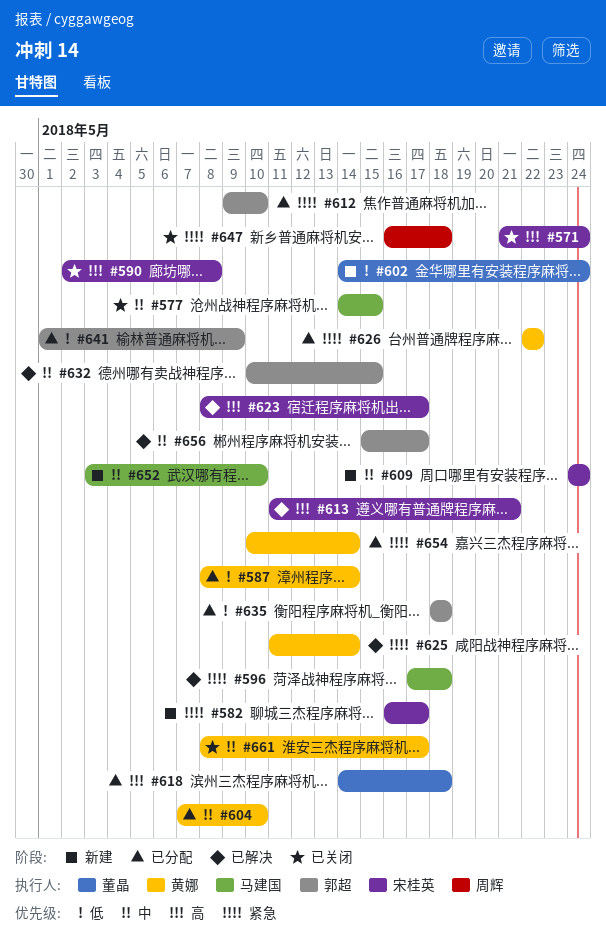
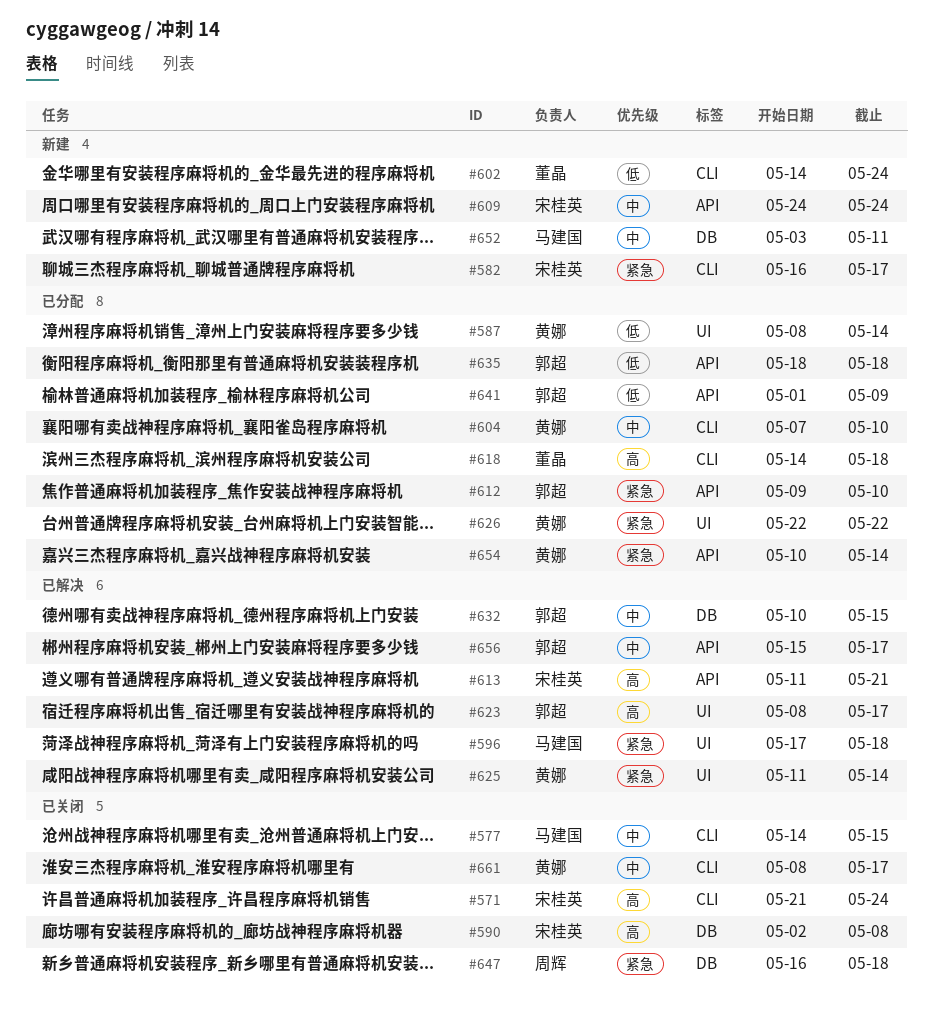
#623, owner: 宋桂英 -> 郭超
#652, due: May 10 -> May 11

